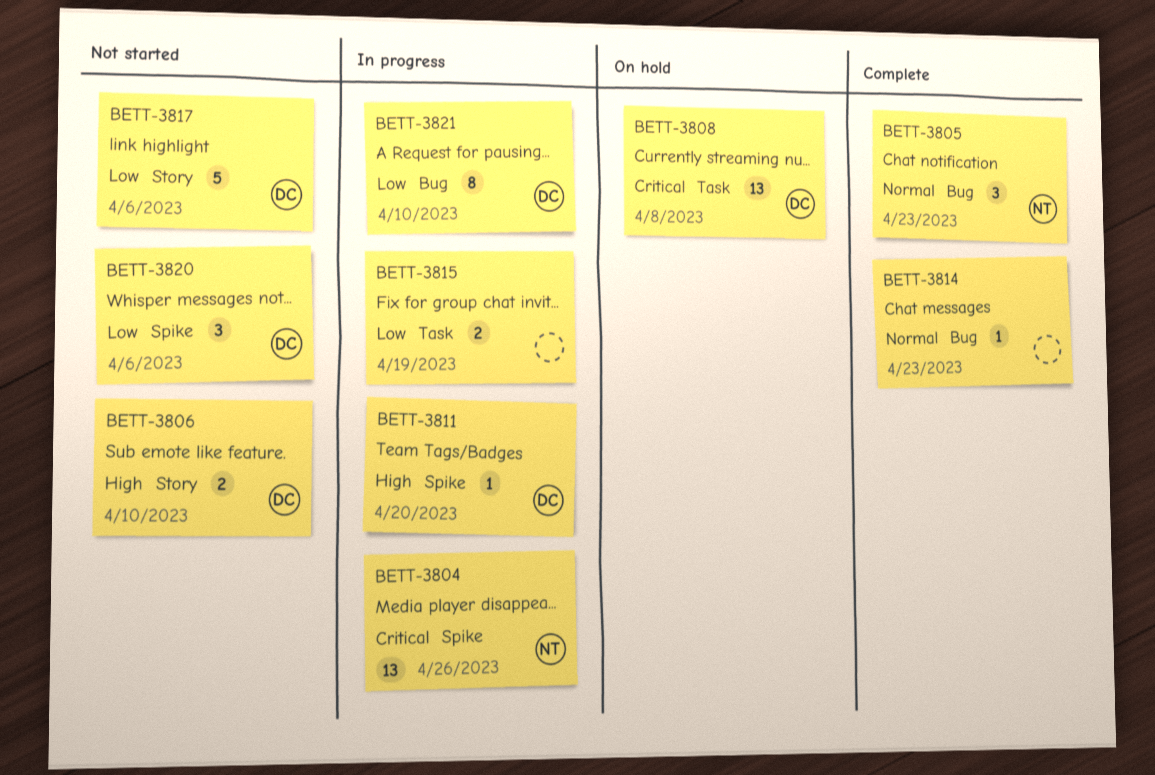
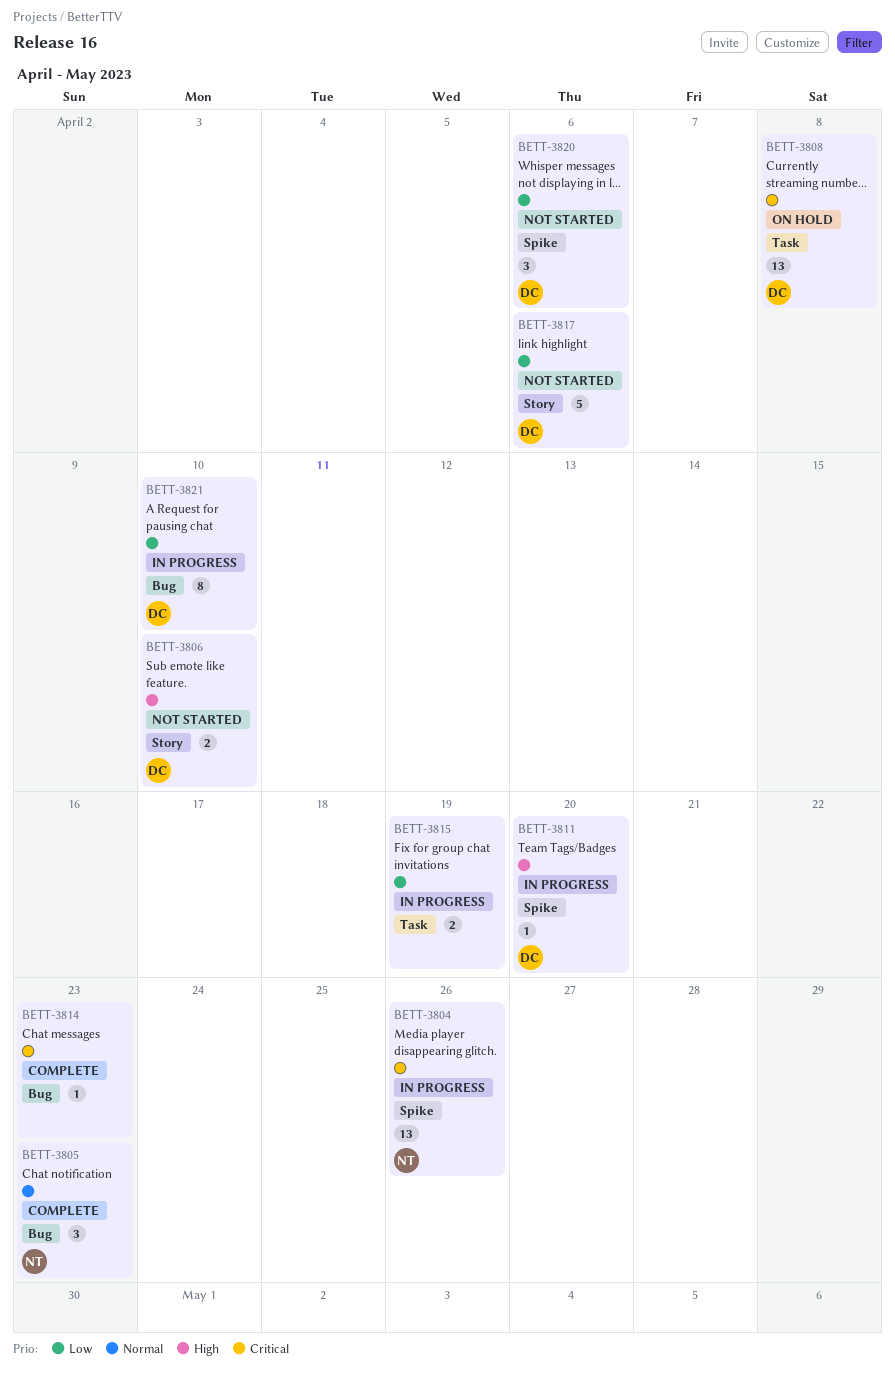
BETT-3814, priority: Normal -> Critical

